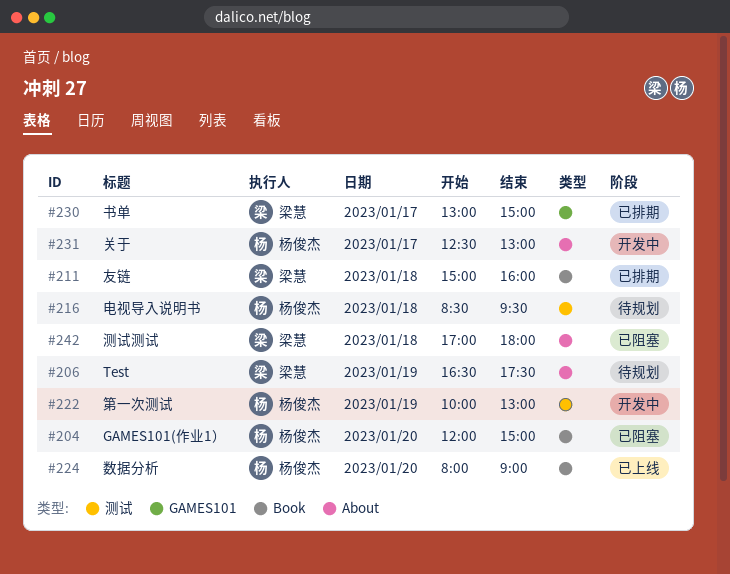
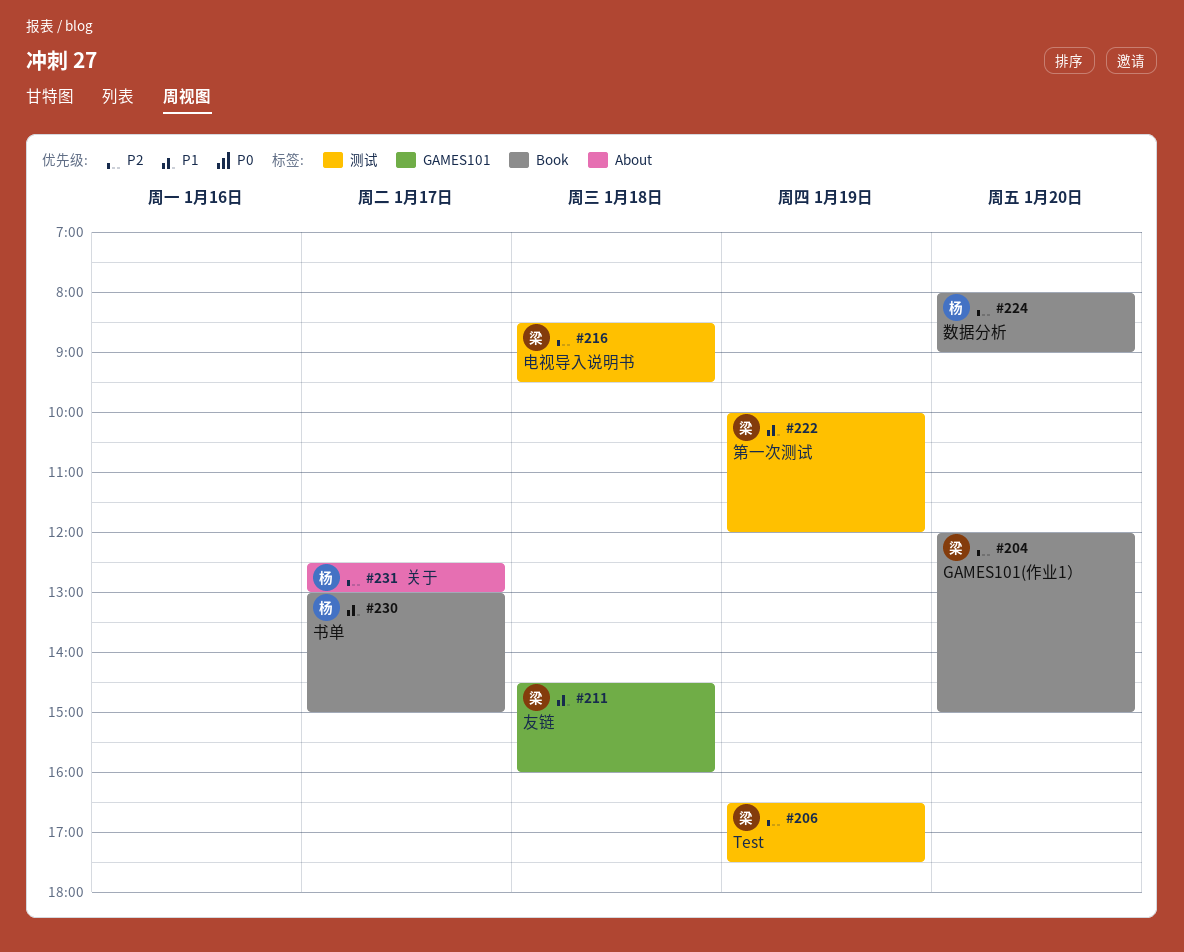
#204, owner: 杨俊杰 -> 梁慧
#206, label: About -> 测试
#211, label: Book -> GAMES101
#211, begins: 15:00 -> 14:30
#216, owner: 杨俊杰 -> 梁慧
#222, owner: 杨俊杰 -> 梁慧
#222, ends: 13:00 -> 12:00
#230, owner: 梁慧 -> 杨俊杰
#230, label: GAMES101 -> Book
#242: present -> none

